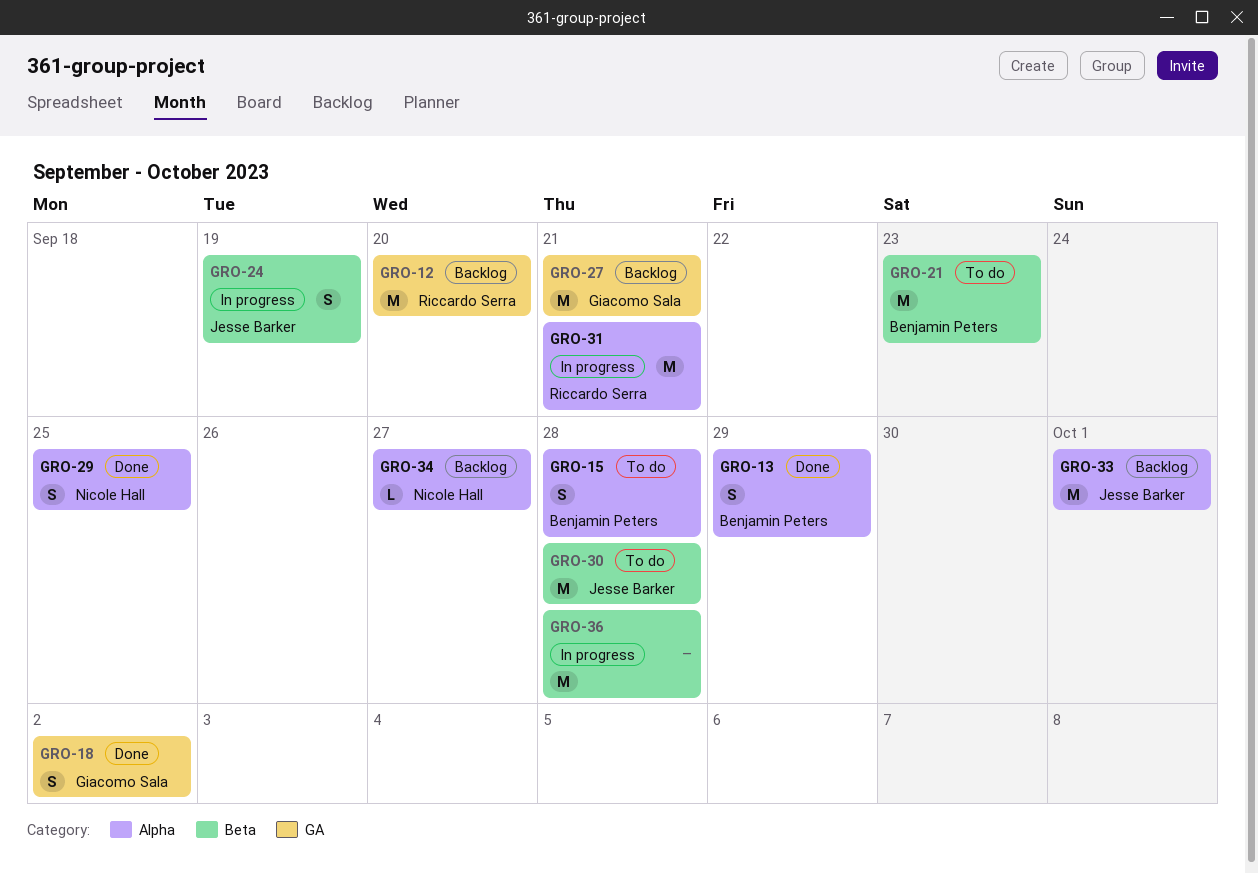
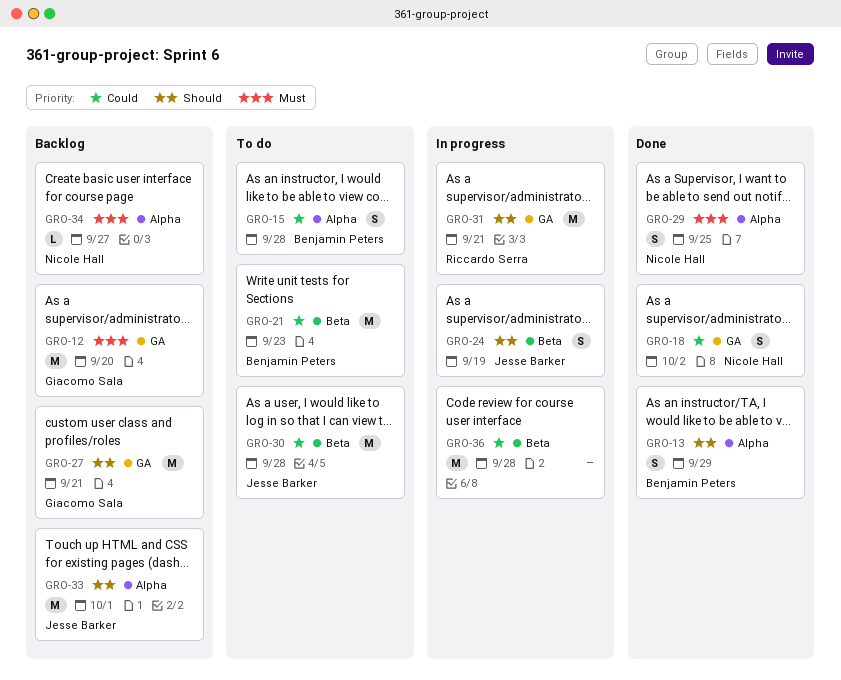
GRO-12, owner: Riccardo Serra -> Giacomo Sala
GRO-18, owner: Giacomo Sala -> Nicole Hall
GRO-31, label: Alpha -> GA

